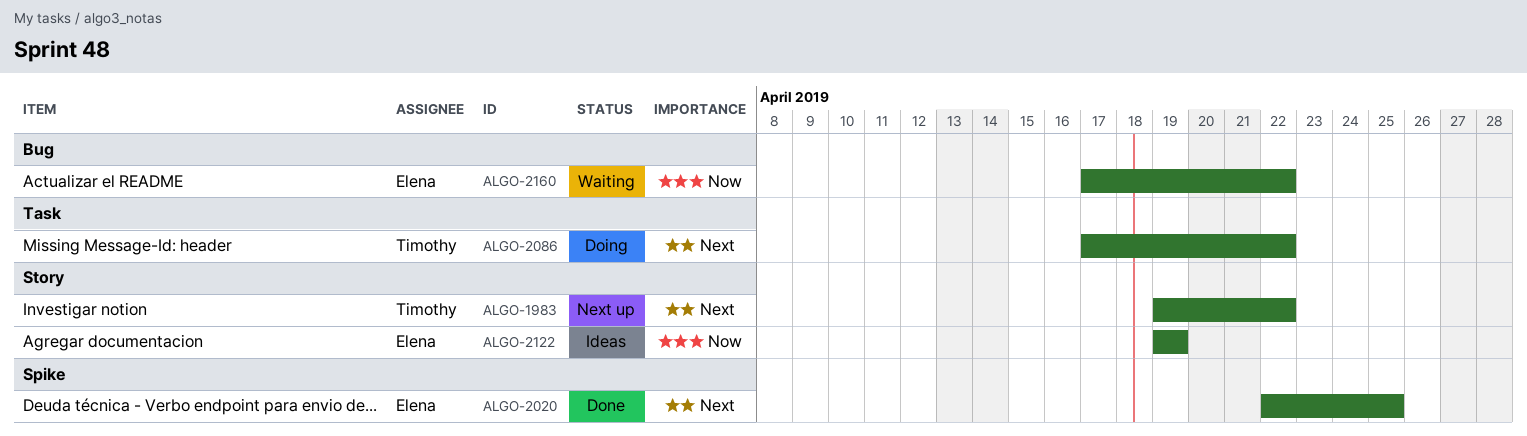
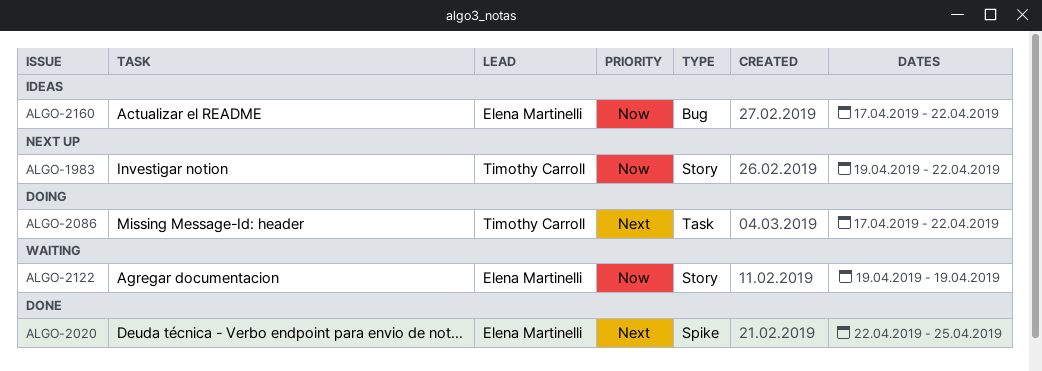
ALGO-1983, priority: Next -> Now
ALGO-2122, status: Ideas -> Waiting
ALGO-2160, status: Waiting -> Ideas

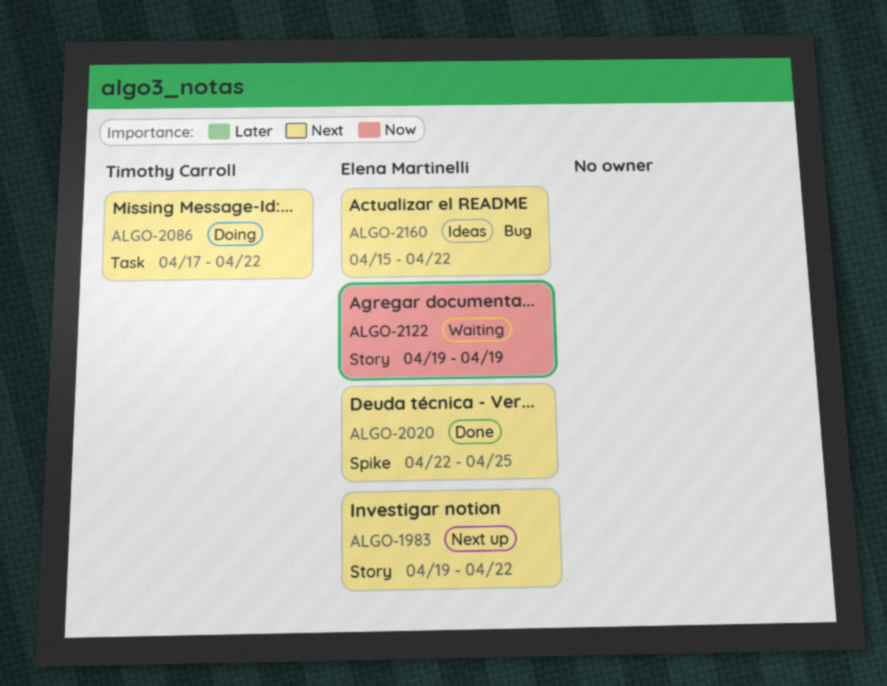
ALGO-1983, owner: Timothy Carroll -> Elena Martinelli
ALGO-1983, priority: Now -> Next
ALGO-2160, priority: Now -> Next
ALGO-2160, start: Apr 17 -> Apr 15

